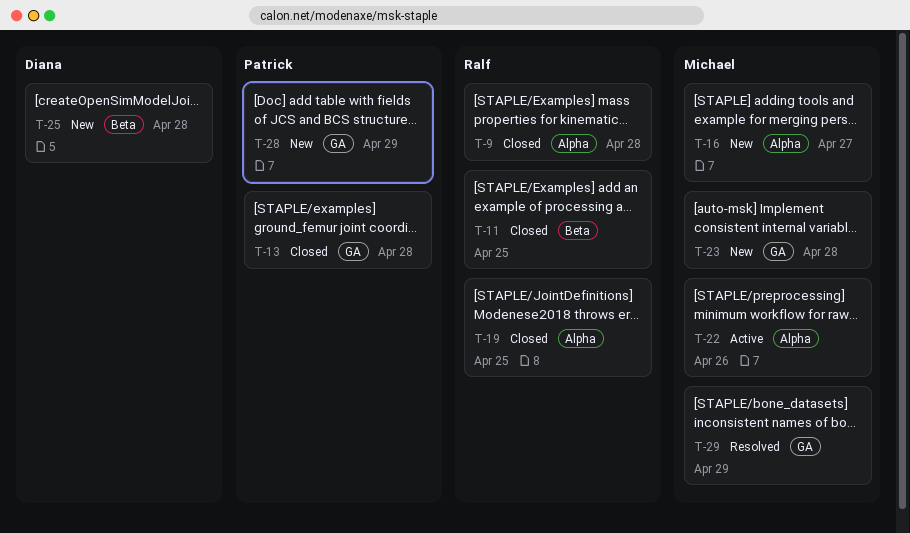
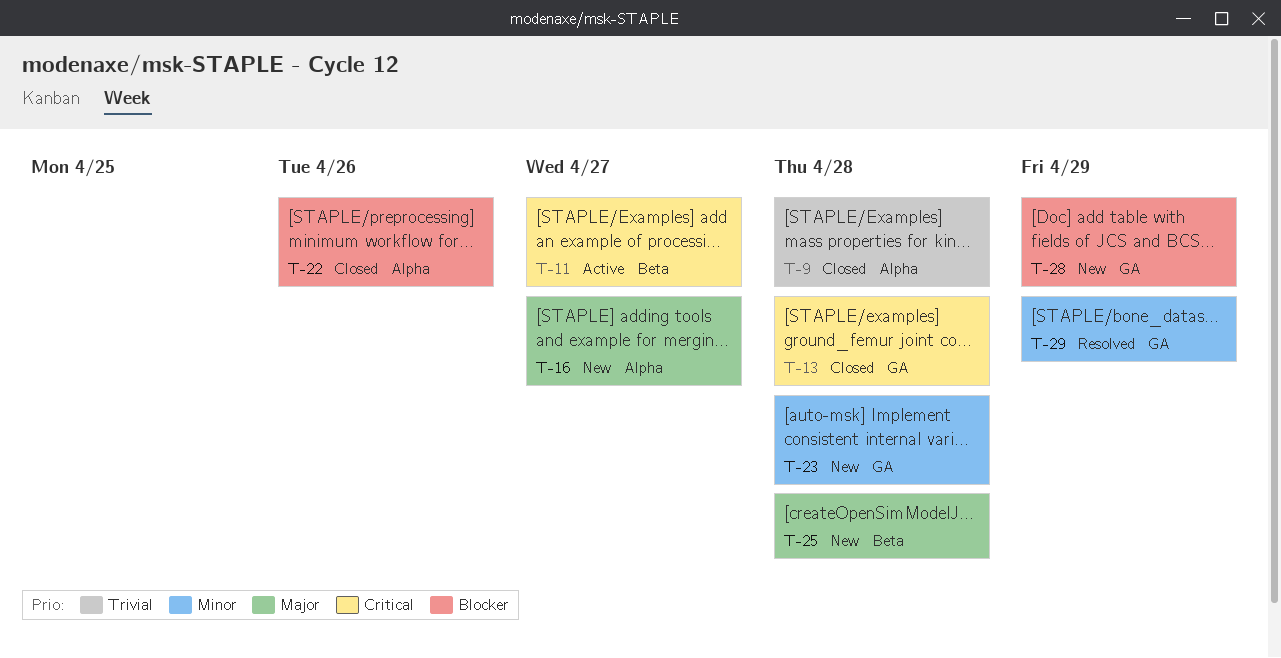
T-11, status: Closed -> Active
T-11, due: Apr 25 -> Apr 27
T-19: present -> none
T-22, status: Active -> Closed

